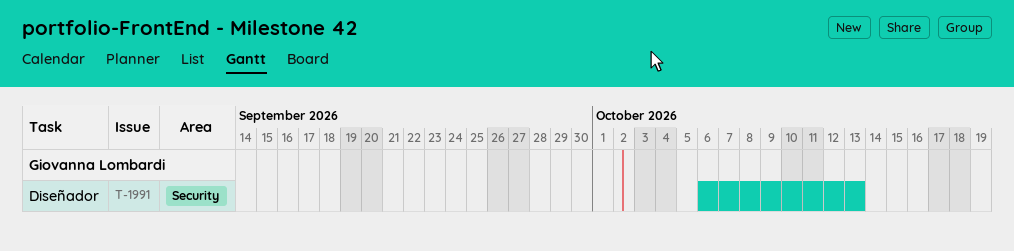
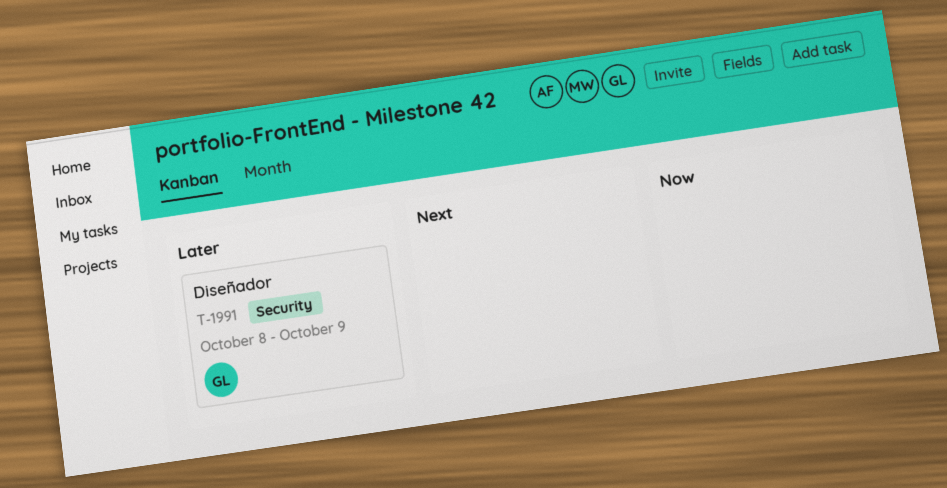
T-1991, start: Oct 6 -> Oct 8
T-1991, due: Oct 13 -> Oct 9

